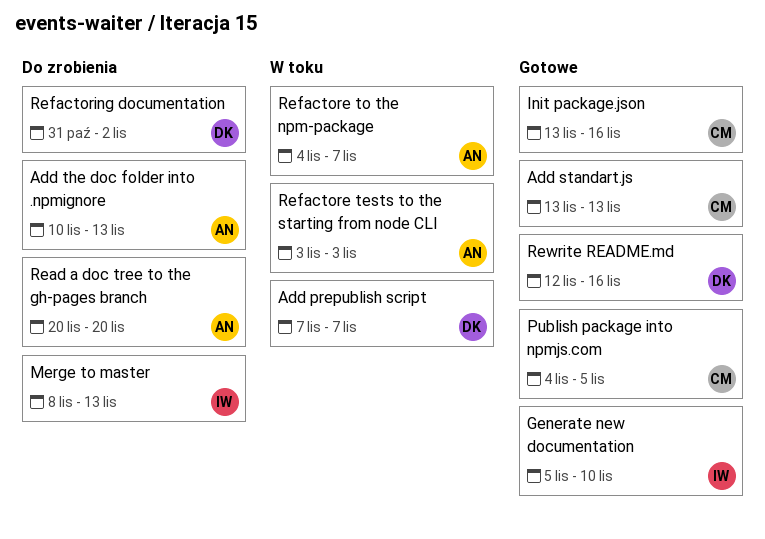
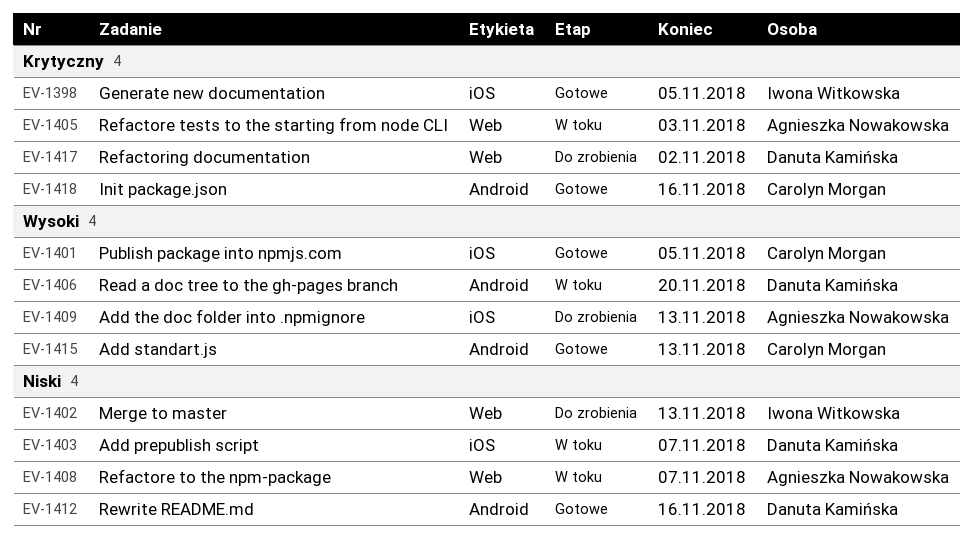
Generate new documentation, due: Nov 10 -> Nov 5
Read a doc tree to the gh-pages branch, status: Do zrobienia -> W toku
Read a doc tree to the gh-pages branch, owner: Agnieszka Nowakowska -> Danuta Kamińska

